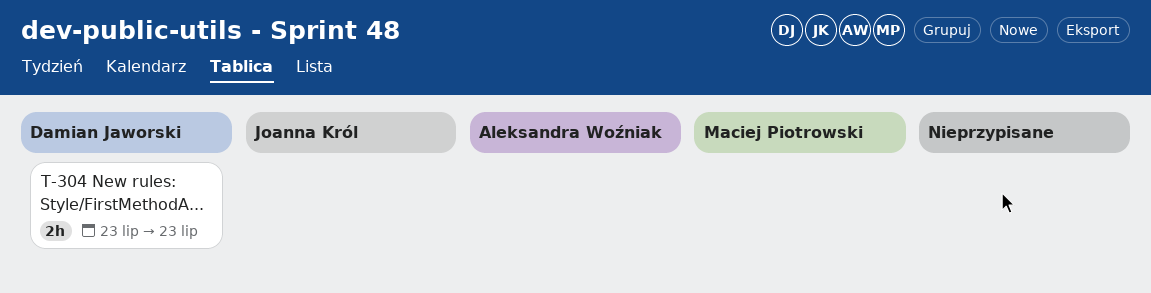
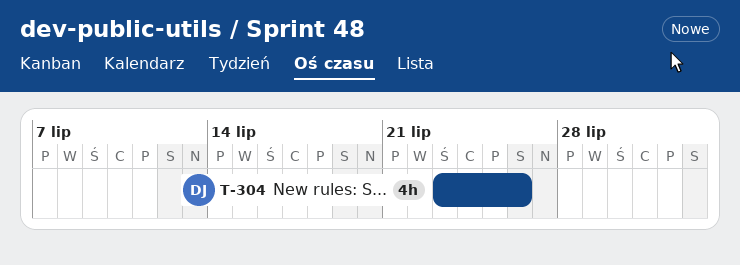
T-304, estimate: 2h -> 4h
T-304, due: Jul 23 -> Jul 26

